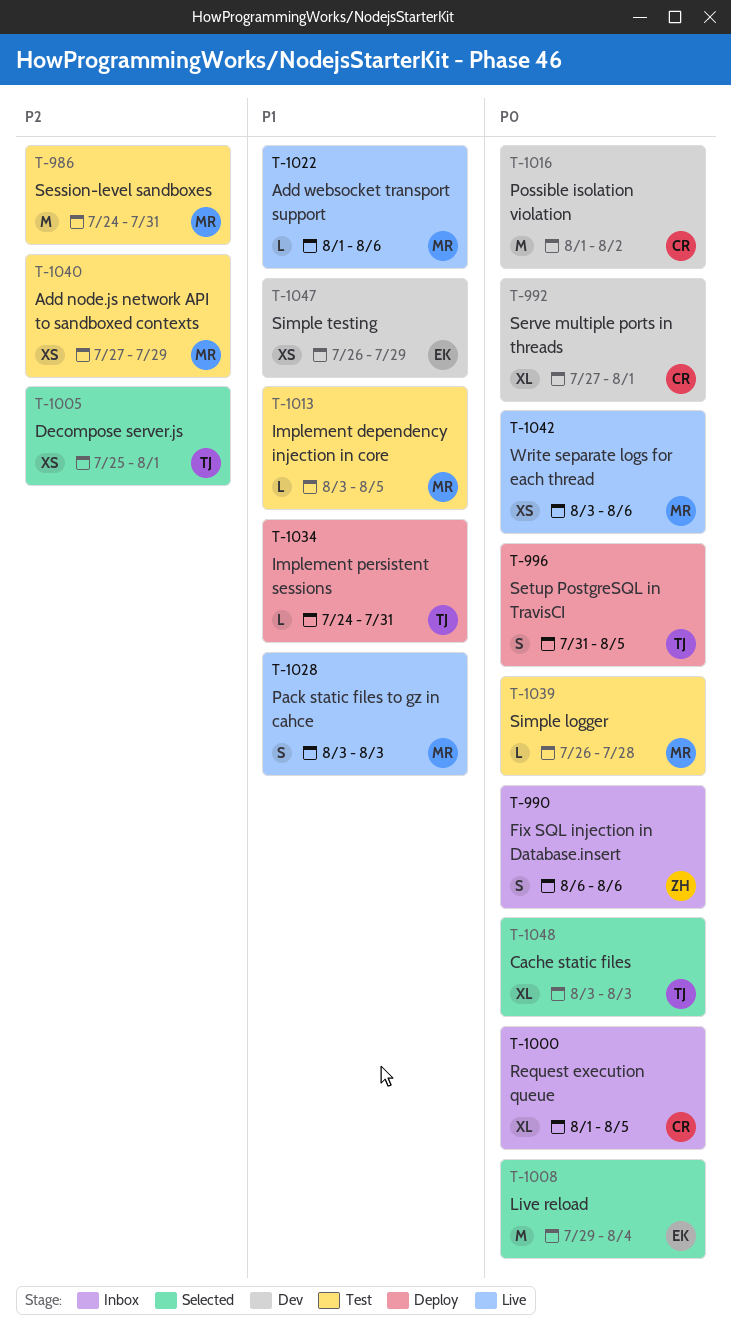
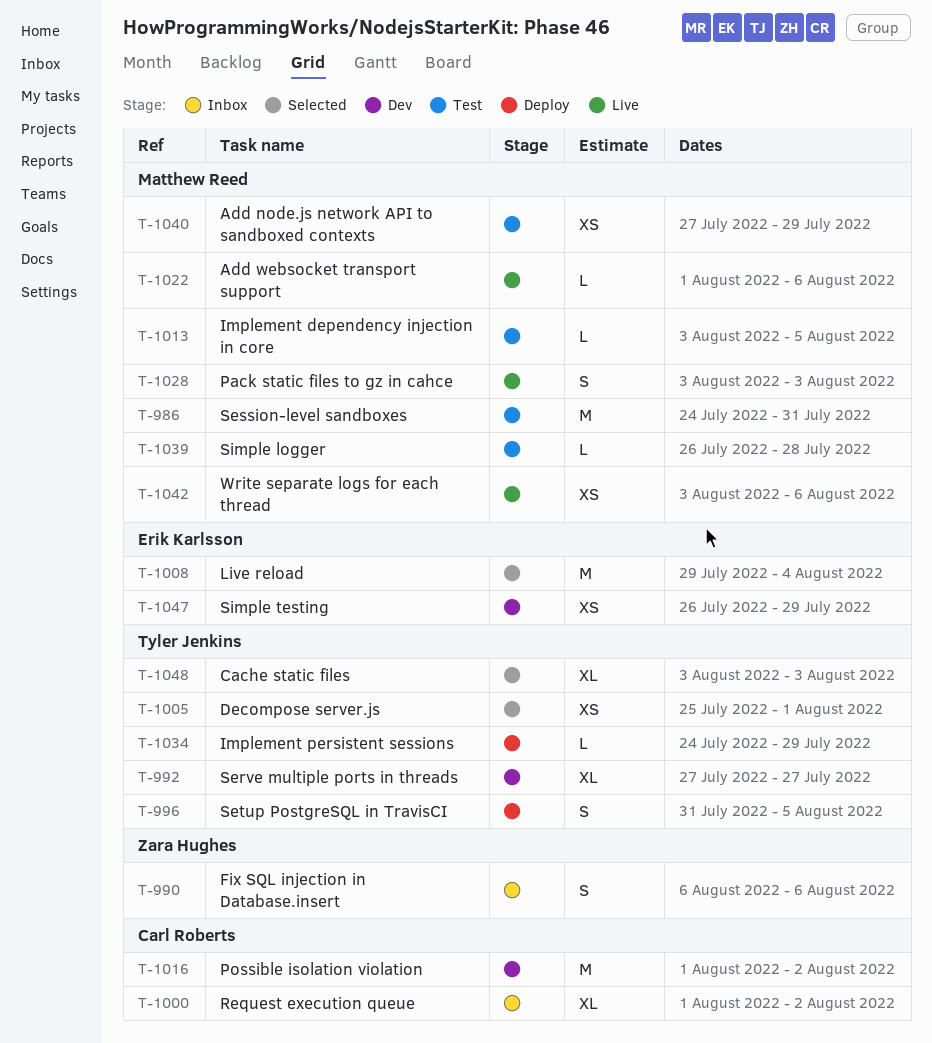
T-992, owner: Carl Roberts -> Tyler Jenkins
T-992, due: Aug 1 -> Jul 27
T-1000, due: Aug 5 -> Aug 2
T-1034, due: Jul 31 -> Jul 29

